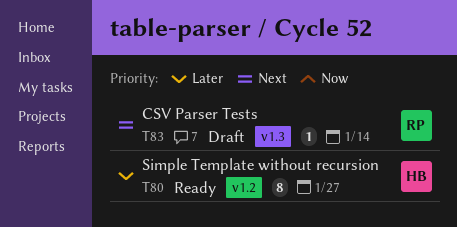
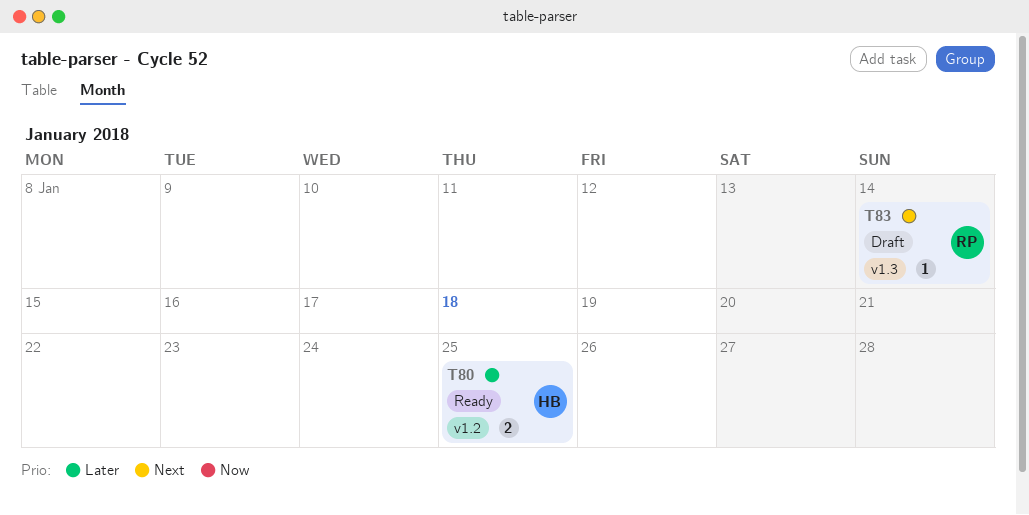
T80, estimate: 8 -> 2
T80, due: Jan 27 -> Jan 25

